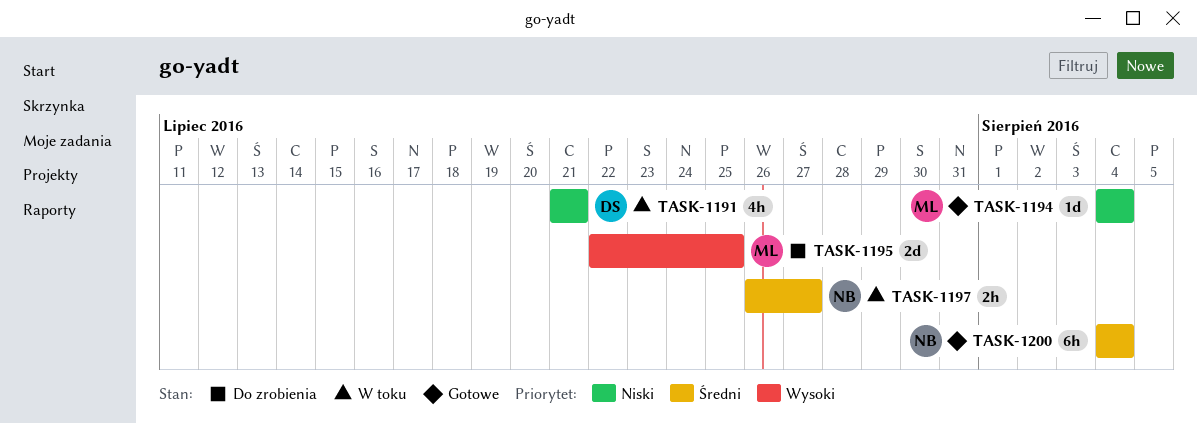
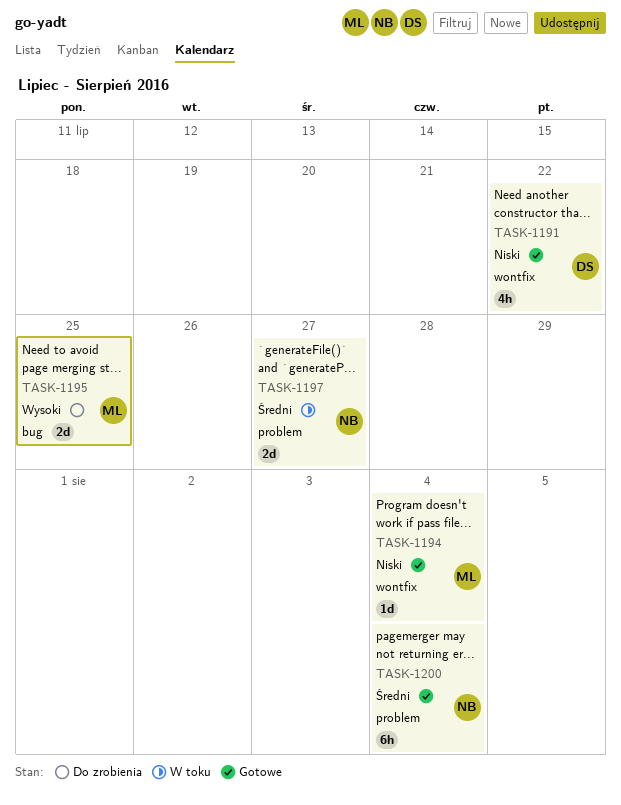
TASK-1191, status: W toku -> Gotowe
TASK-1191, due: Jul 21 -> Jul 22
TASK-1197, estimate: 2h -> 2d

